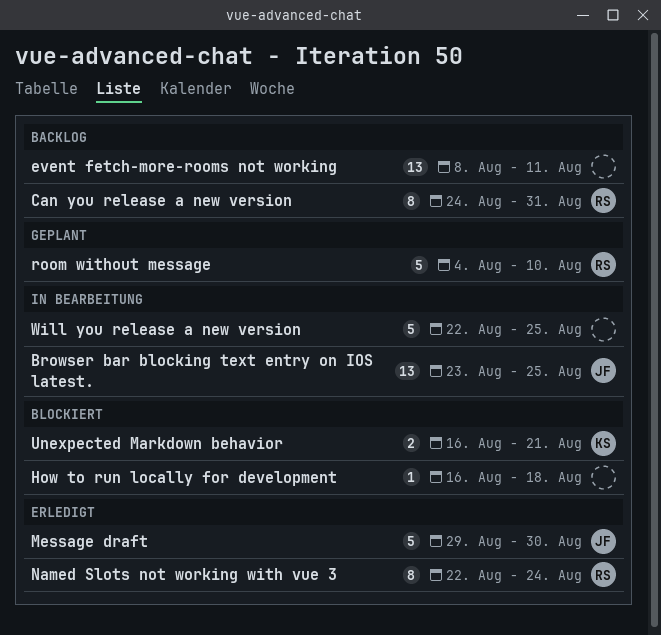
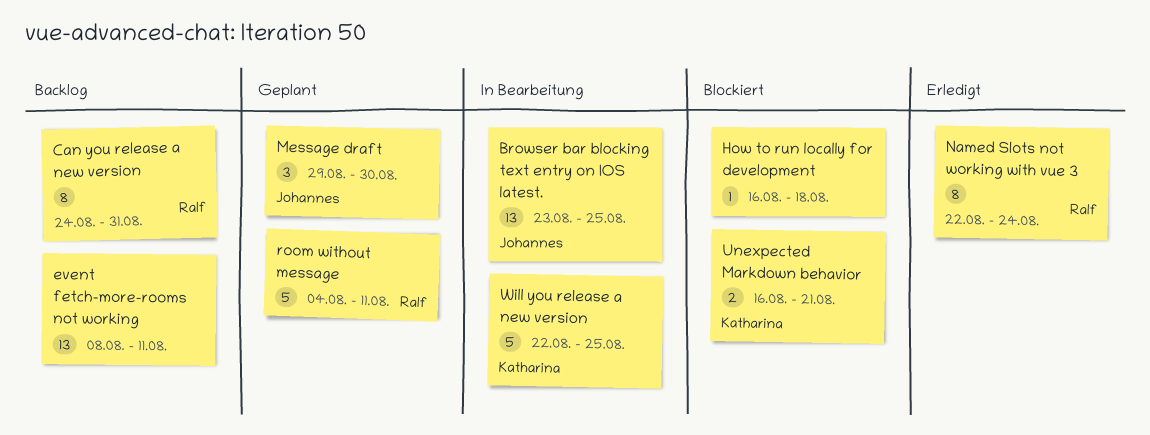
Message draft, status: Erledigt -> Geplant
Message draft, estimate: 5 -> 3
room without message, due: Aug 10 -> Aug 11
Will you release a new version, owner: none -> Katharina

